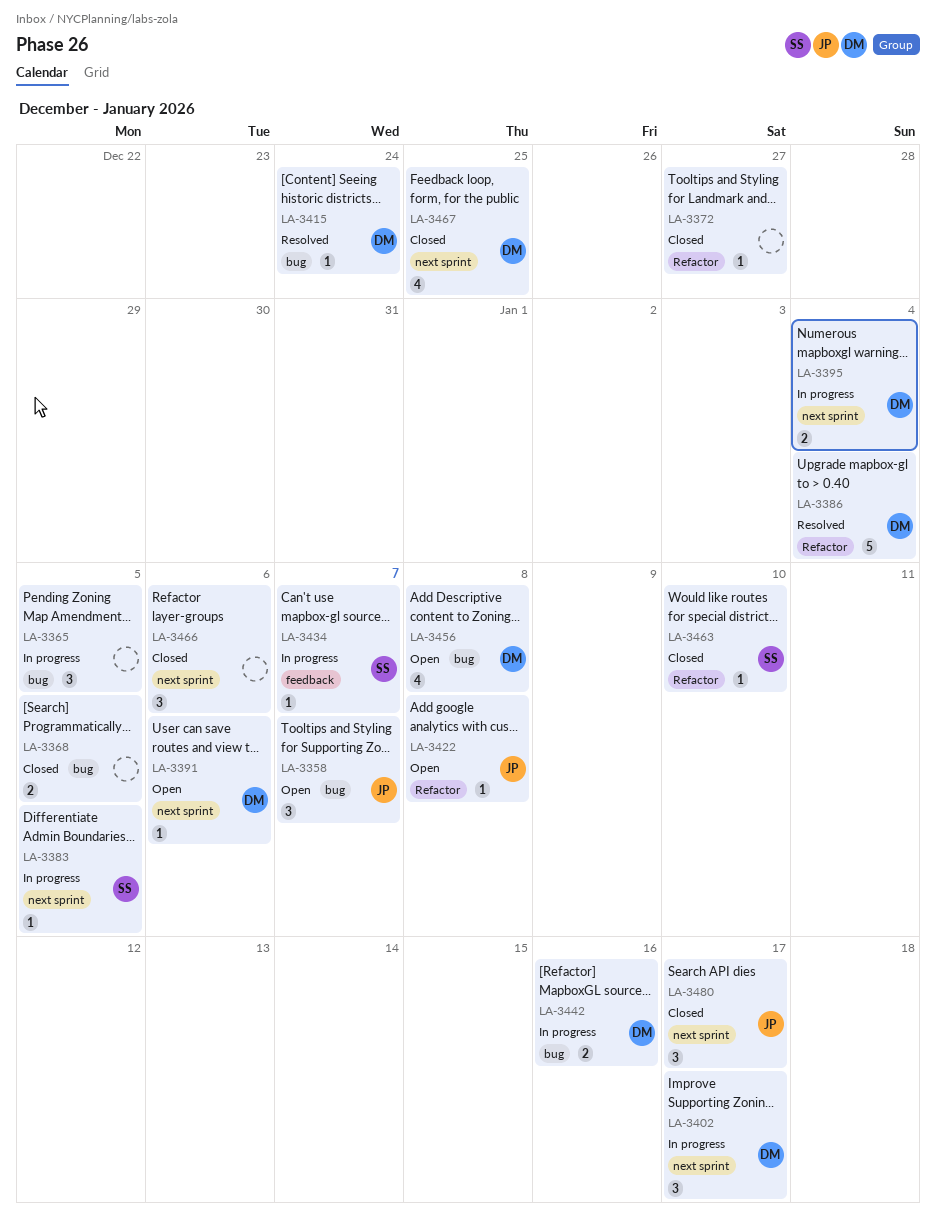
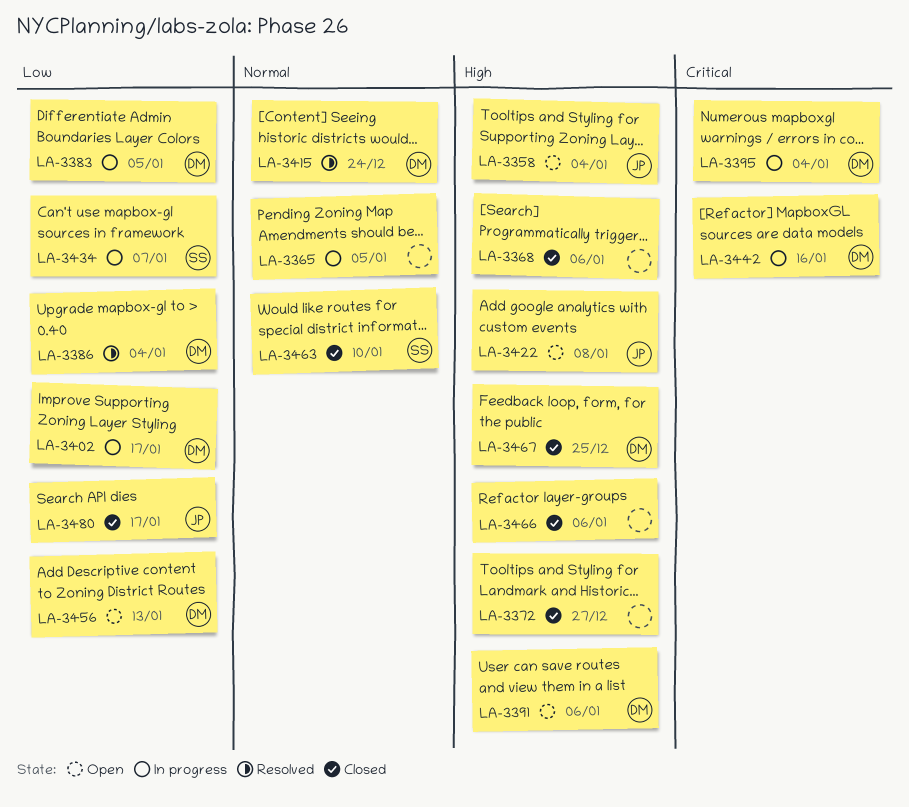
LA-3358, due: Jan 7 -> Jan 4
LA-3368, due: Jan 5 -> Jan 6
LA-3383, owner: SS -> DM
LA-3456, due: Jan 8 -> Jan 13

